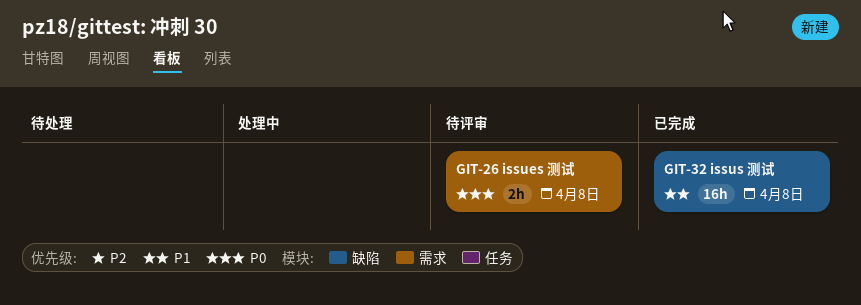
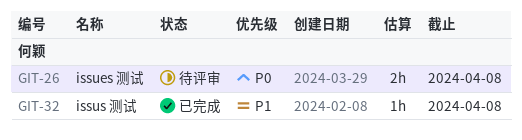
GIT-32, estimate: 16h -> 1h

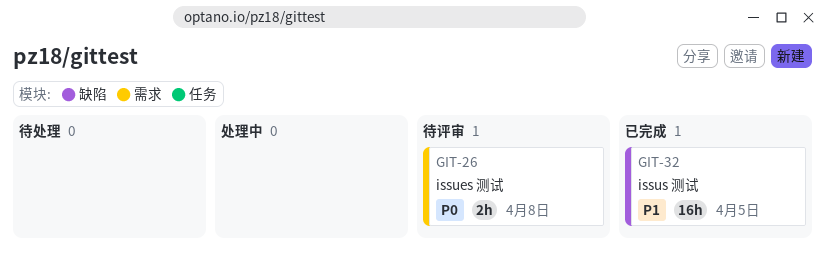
GIT-32, estimate: 1h -> 16h
GIT-32, due: Apr 8 -> Apr 5

